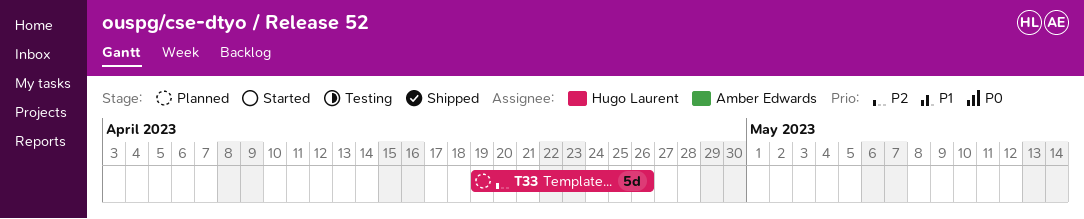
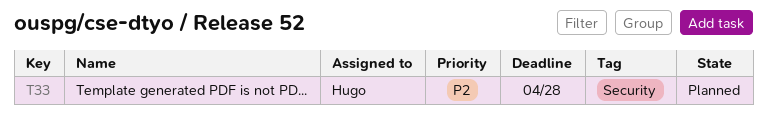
T33, due: Apr 26 -> Apr 28

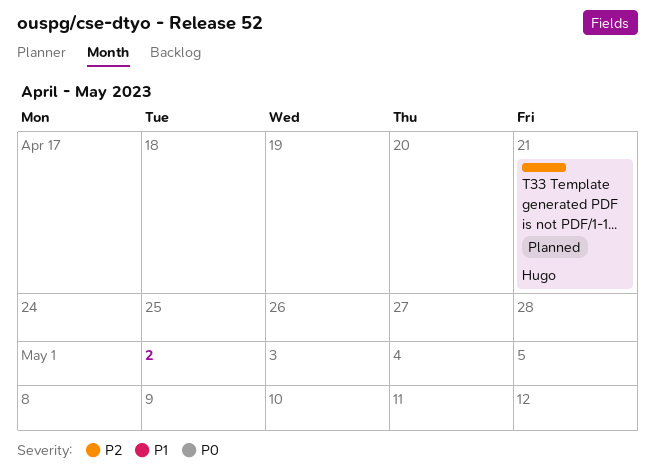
T33, due: Apr 28 -> Apr 21

